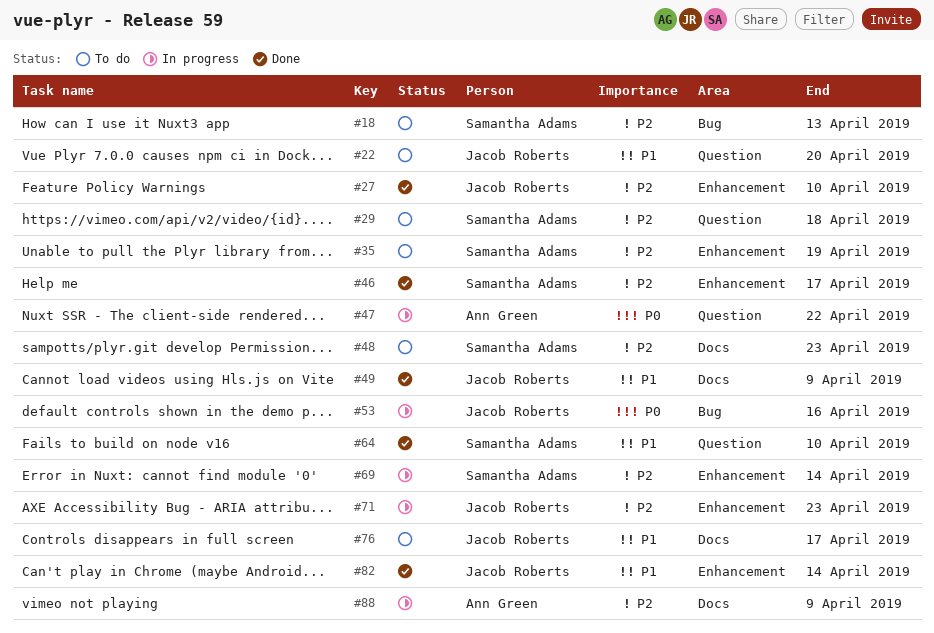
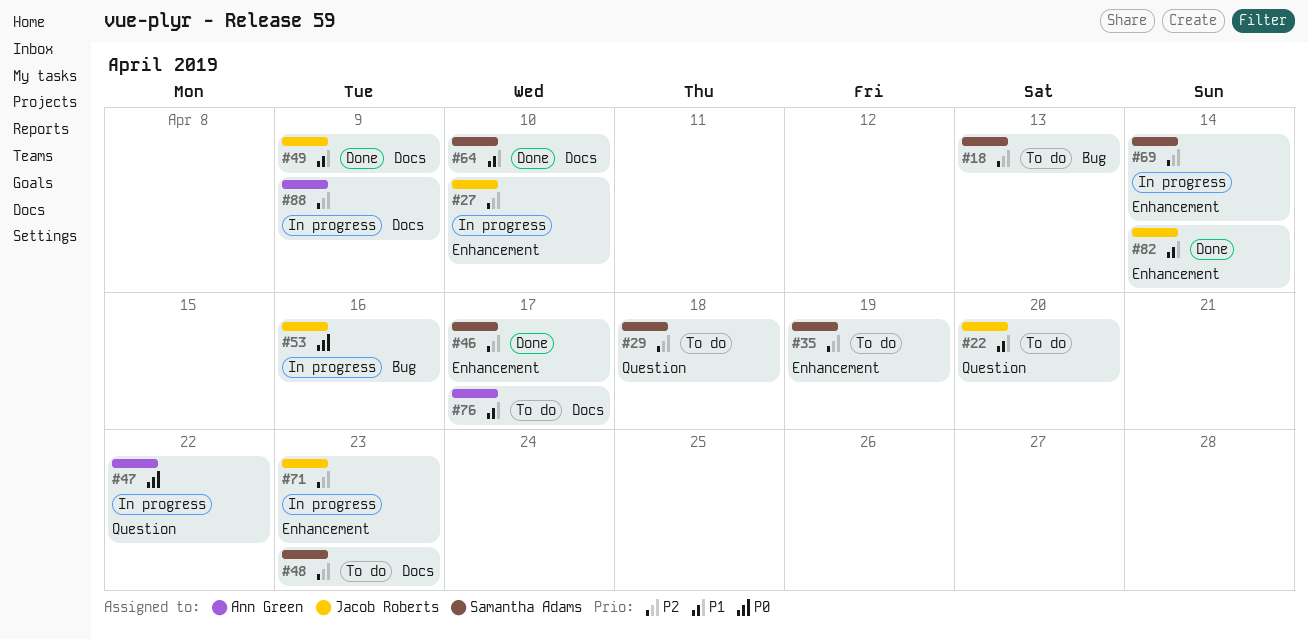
#27, status: Done -> In progress
#64, label: Question -> Docs
#76, owner: Jacob Roberts -> Ann Green

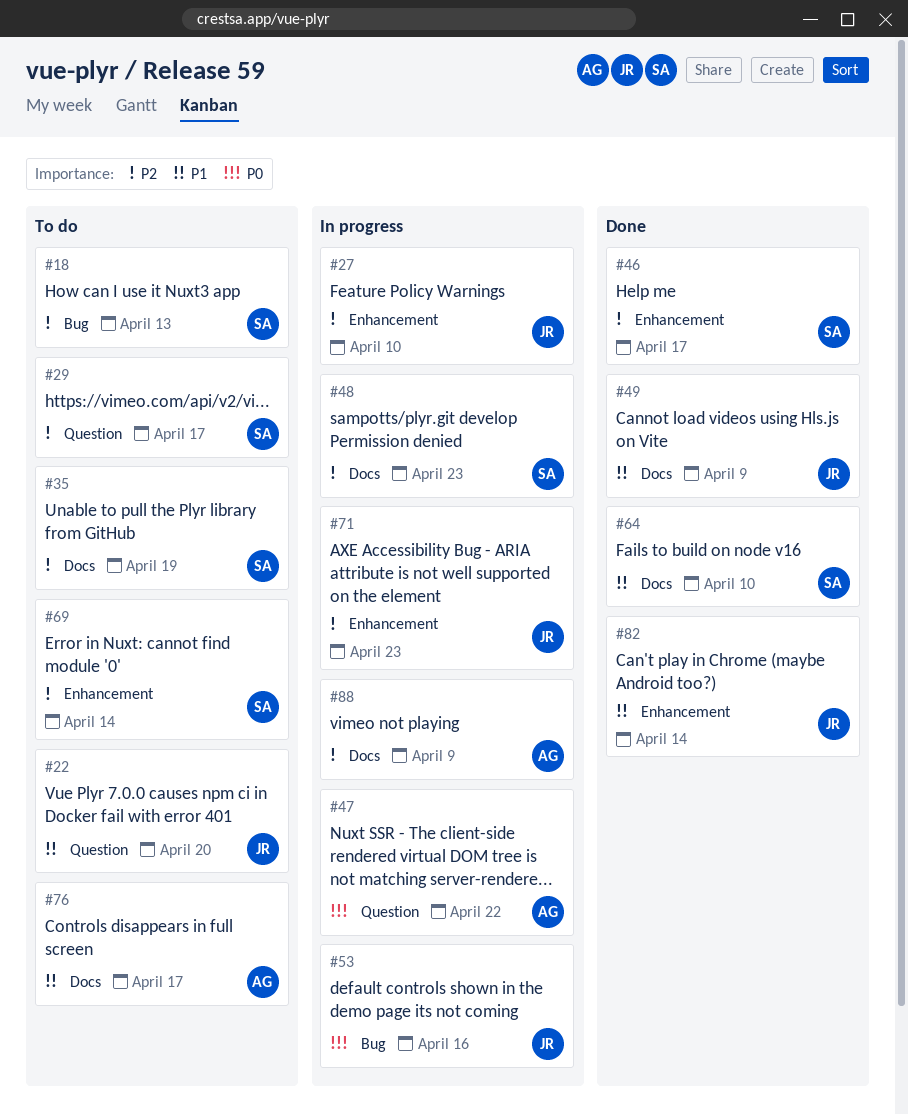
#29, due: Apr 18 -> Apr 17
#35, label: Enhancement -> Docs
#48, status: To do -> In progress
#69, status: In progress -> To do

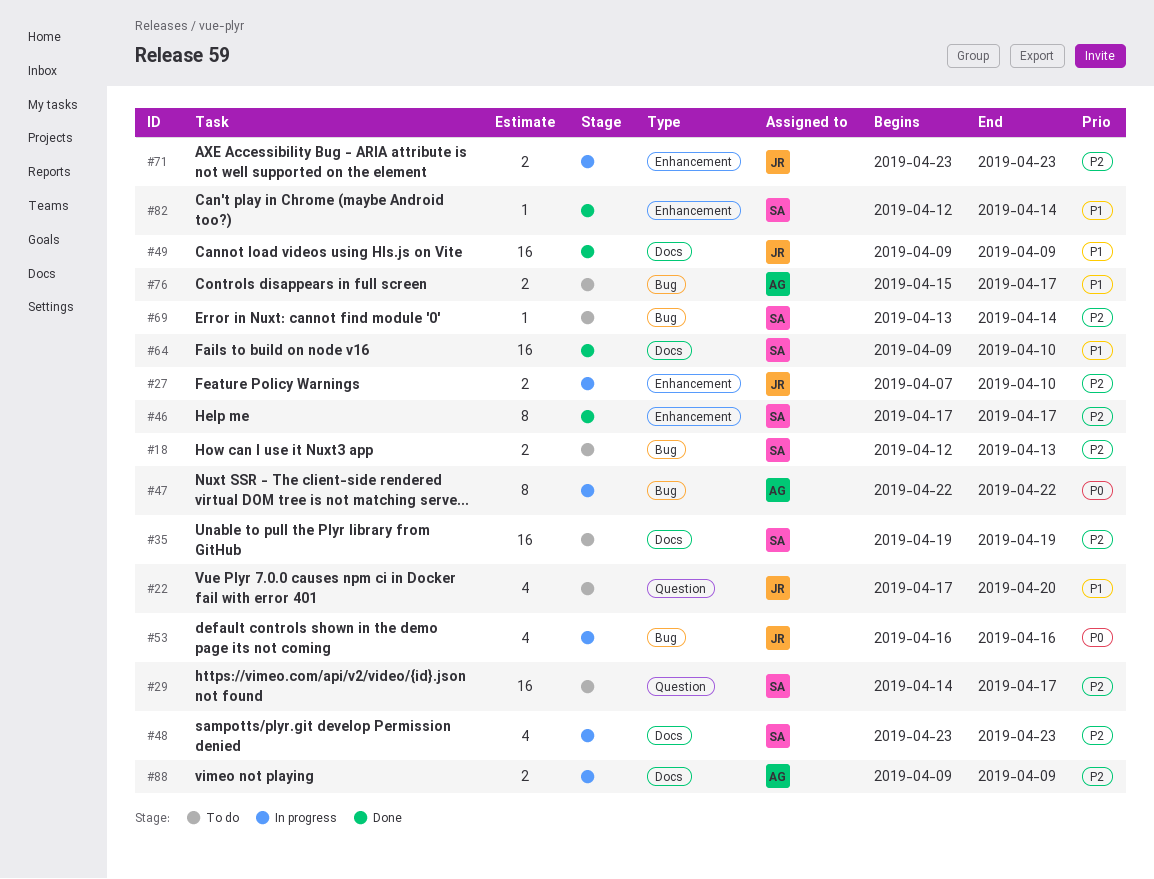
#47, label: Question -> Bug
#69, label: Enhancement -> Bug
#76, label: Docs -> Bug
#82, owner: JR -> SA

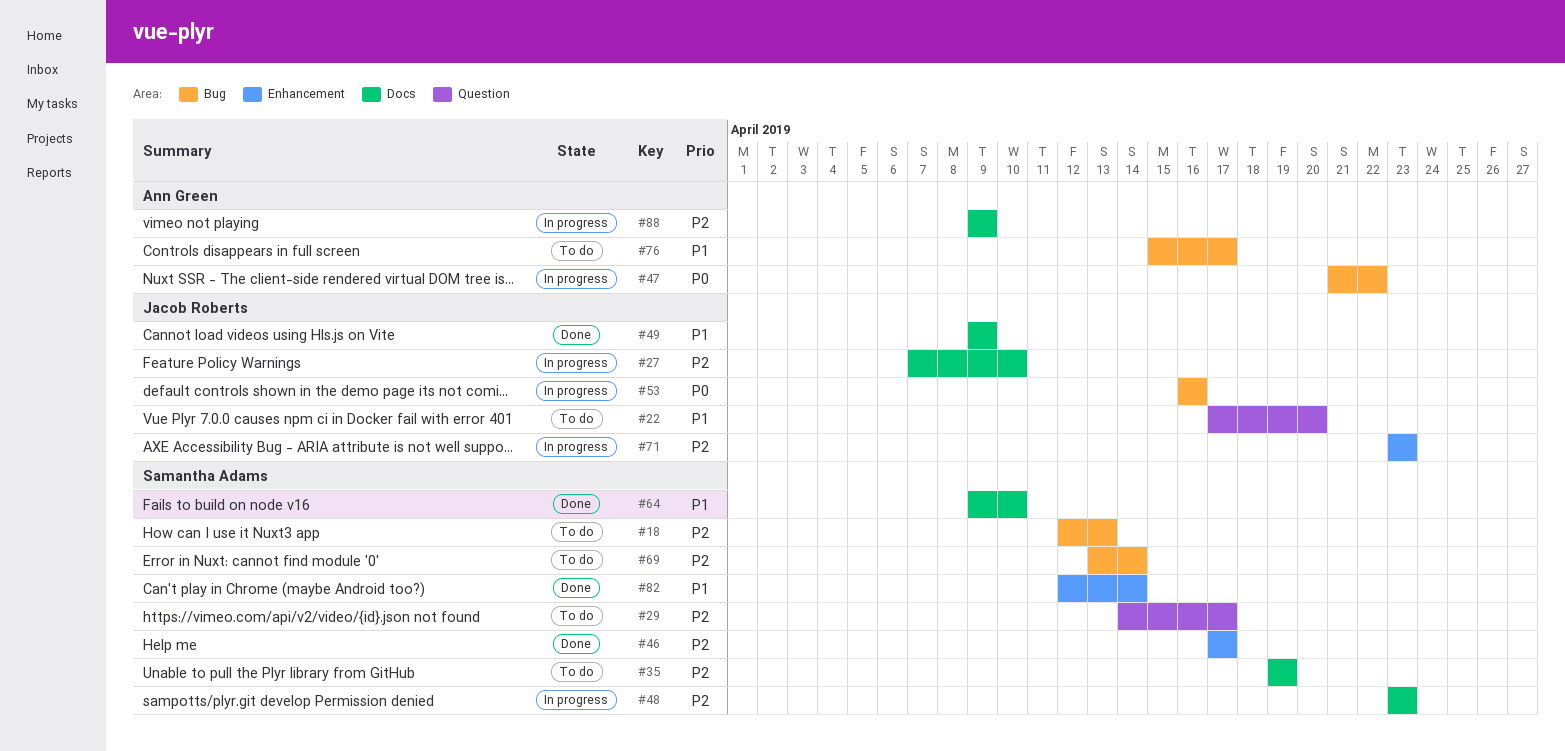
#27, label: Enhancement -> Docs
#47, start: Apr 22 -> Apr 21

